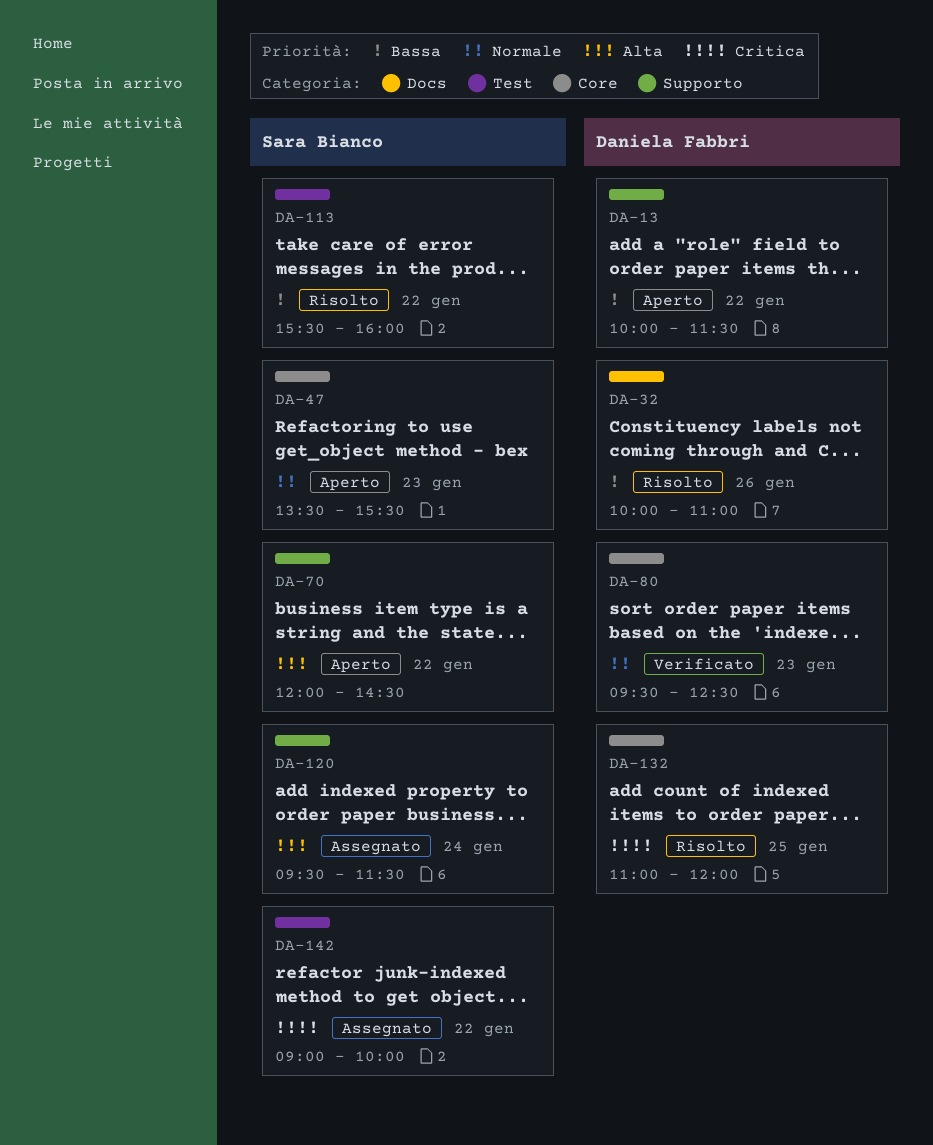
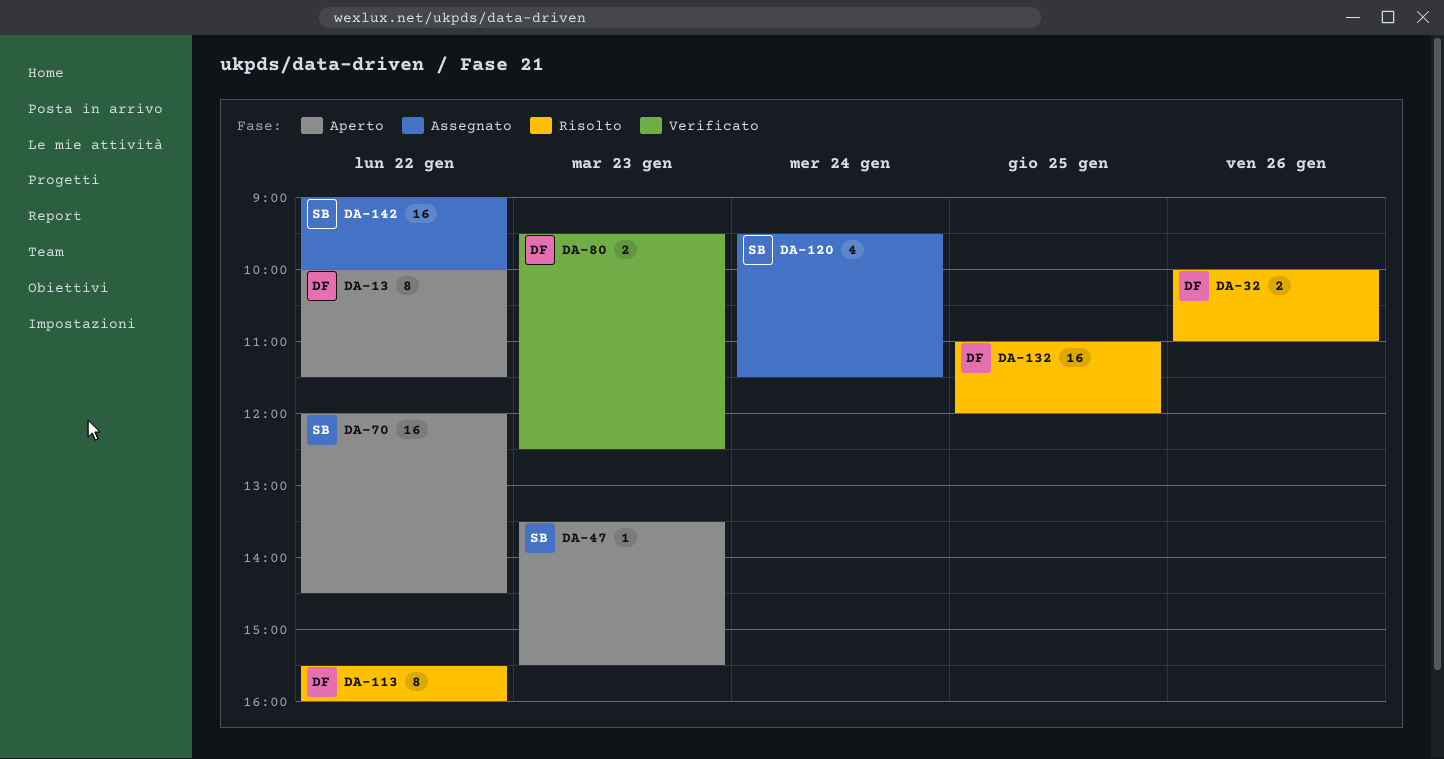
DA-113, owner: Sara Bianco -> Daniela Fabbri

